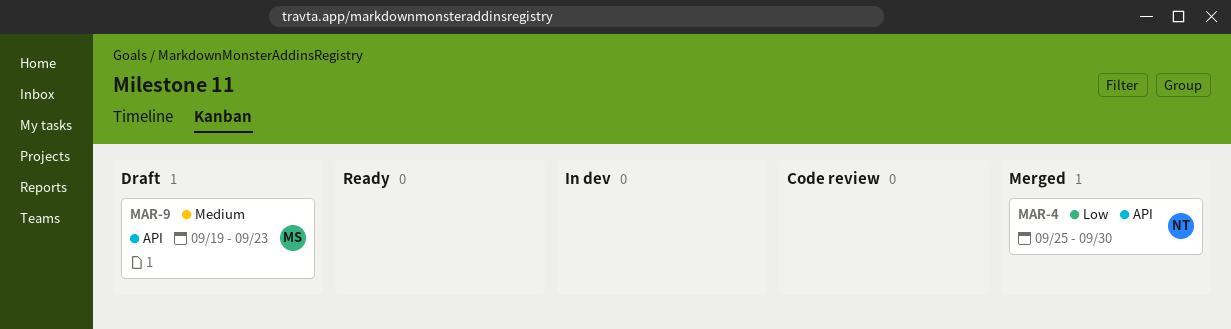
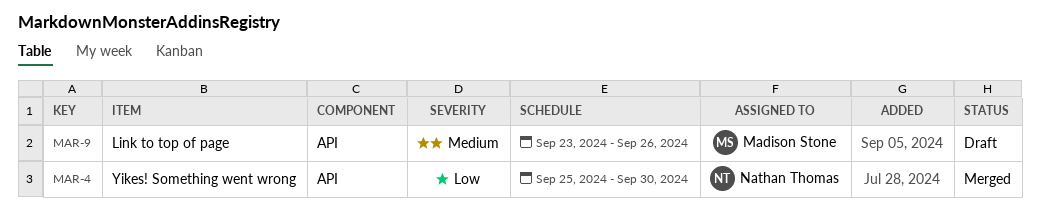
MAR-9, start: Sep 19 -> Sep 23
MAR-9, due: Sep 23 -> Sep 26

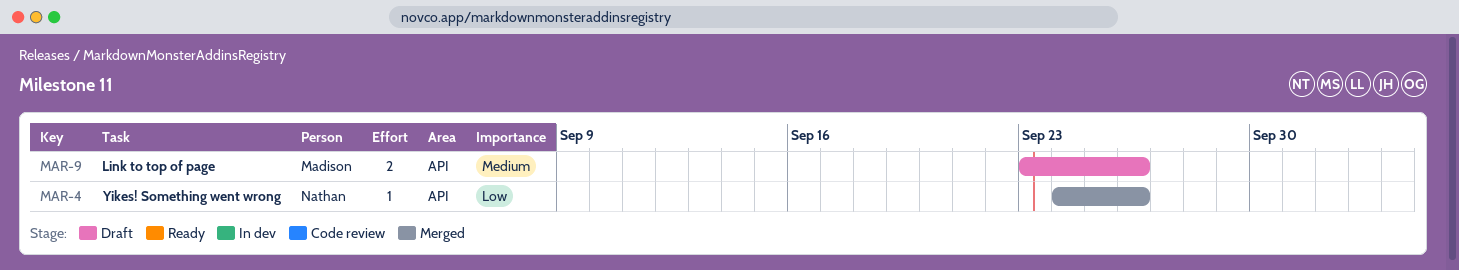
MAR-4, start: Sep 25 -> Sep 24
MAR-4, due: Sep 30 -> Sep 26

